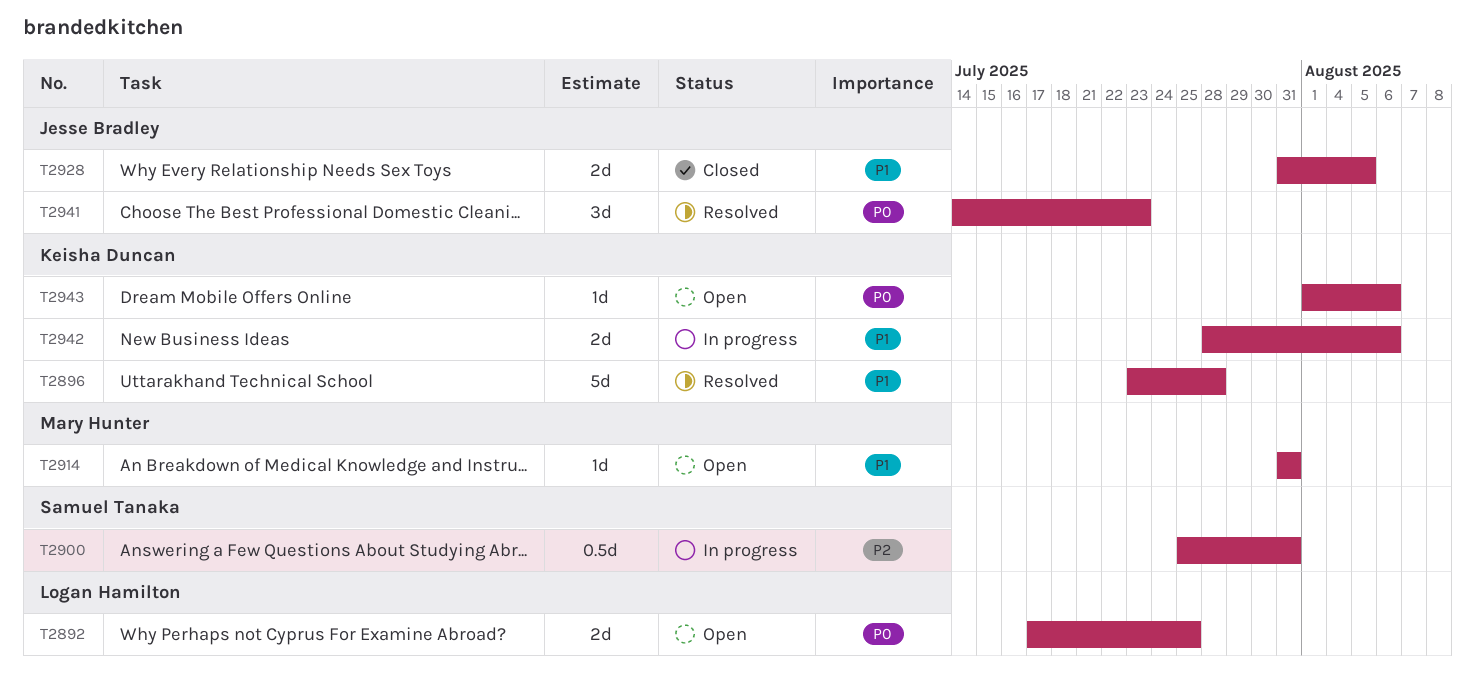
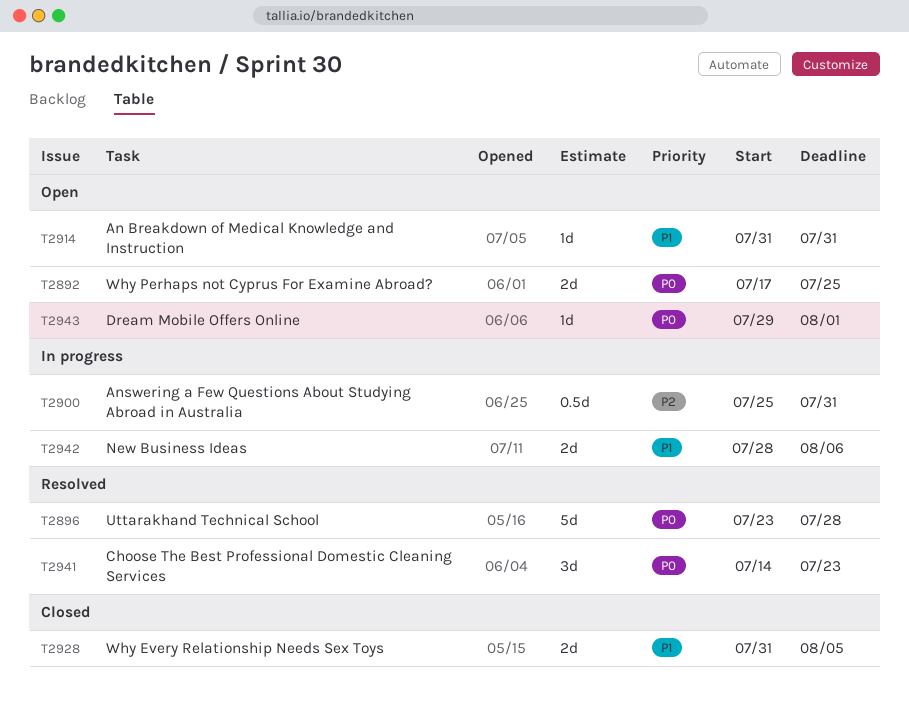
T2896, priority: P1 -> P0
T2943, start: Aug 1 -> Jul 29
T2943, due: Aug 6 -> Aug 1

